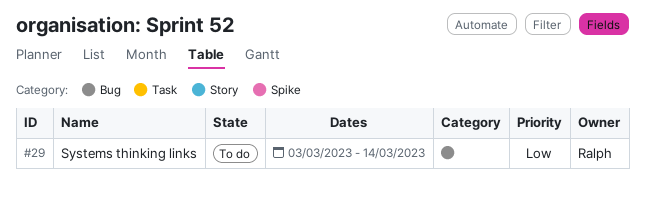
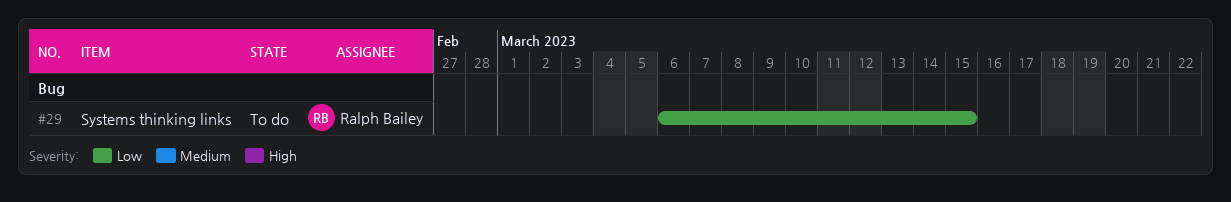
#29, start: Mar 3 -> Mar 6
#29, due: Mar 14 -> Mar 15

